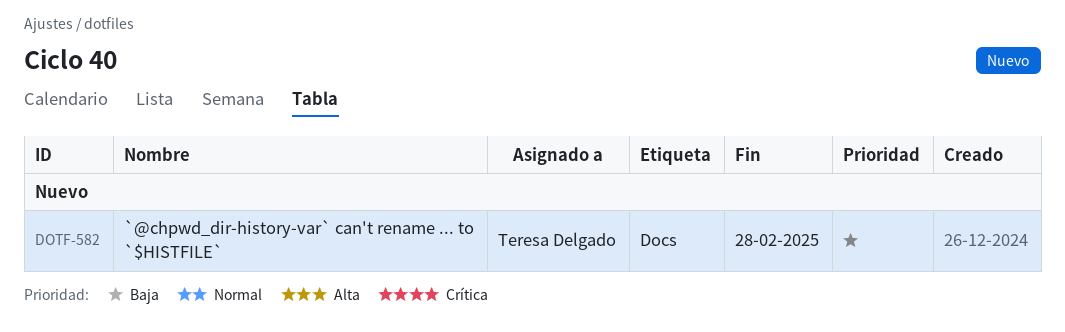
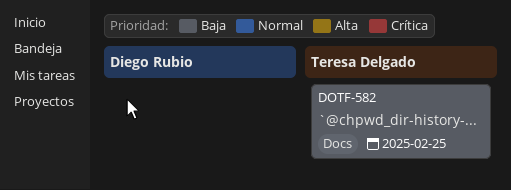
DOTF-582, due: Feb 28 -> Feb 25

